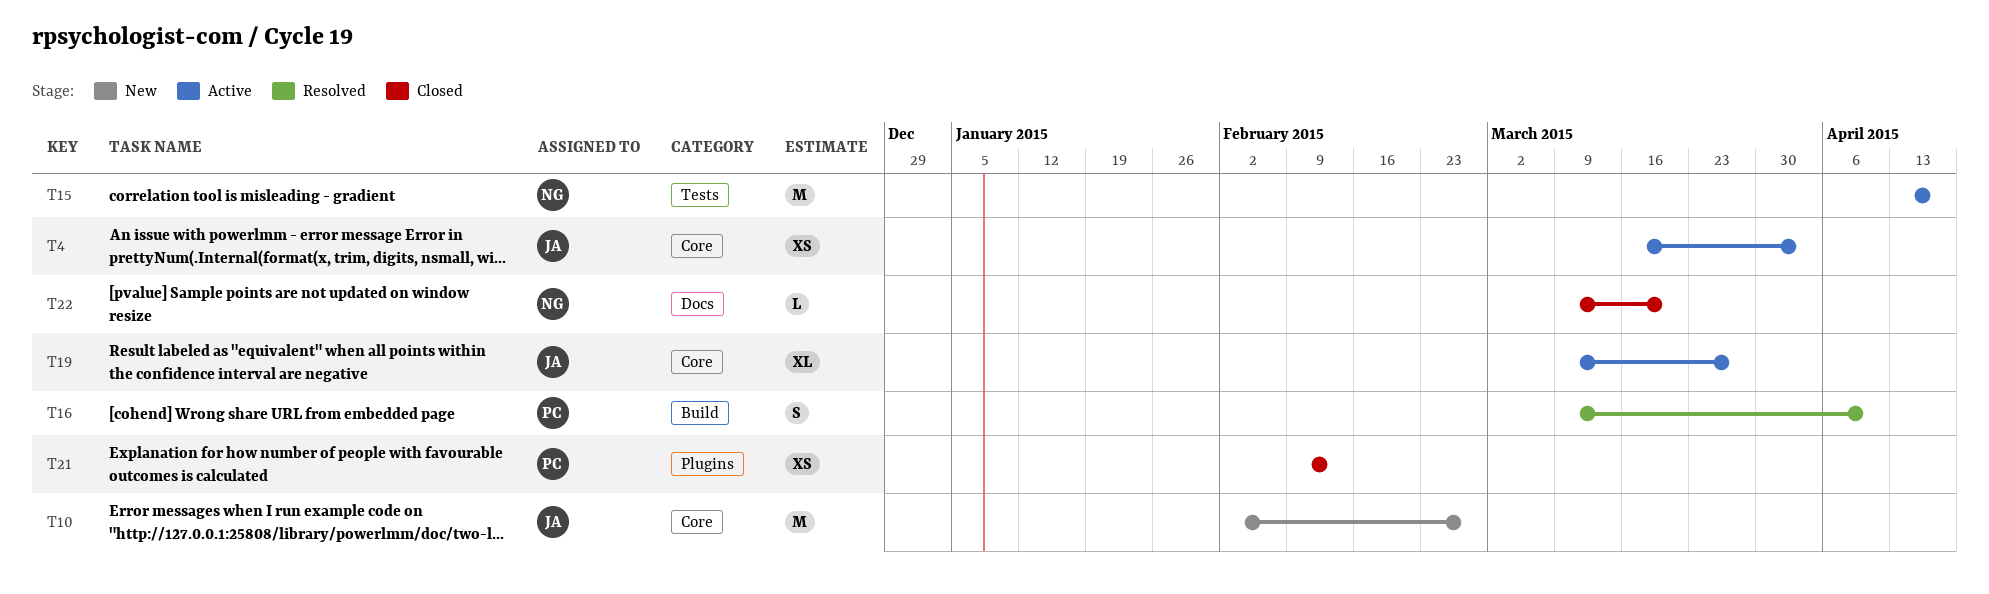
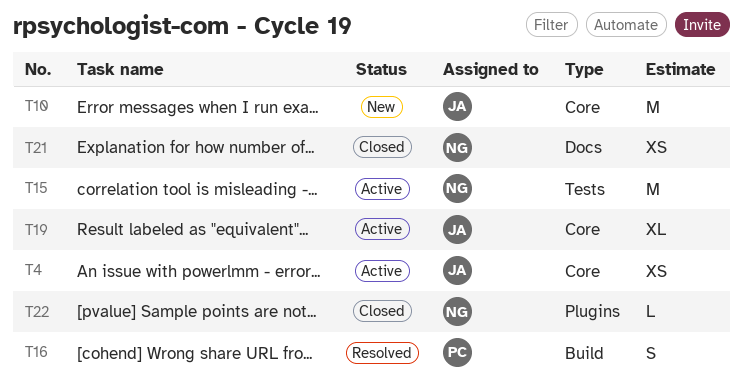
T21, owner: PC -> NG
T21, label: Plugins -> Docs
T22, label: Docs -> Plugins

